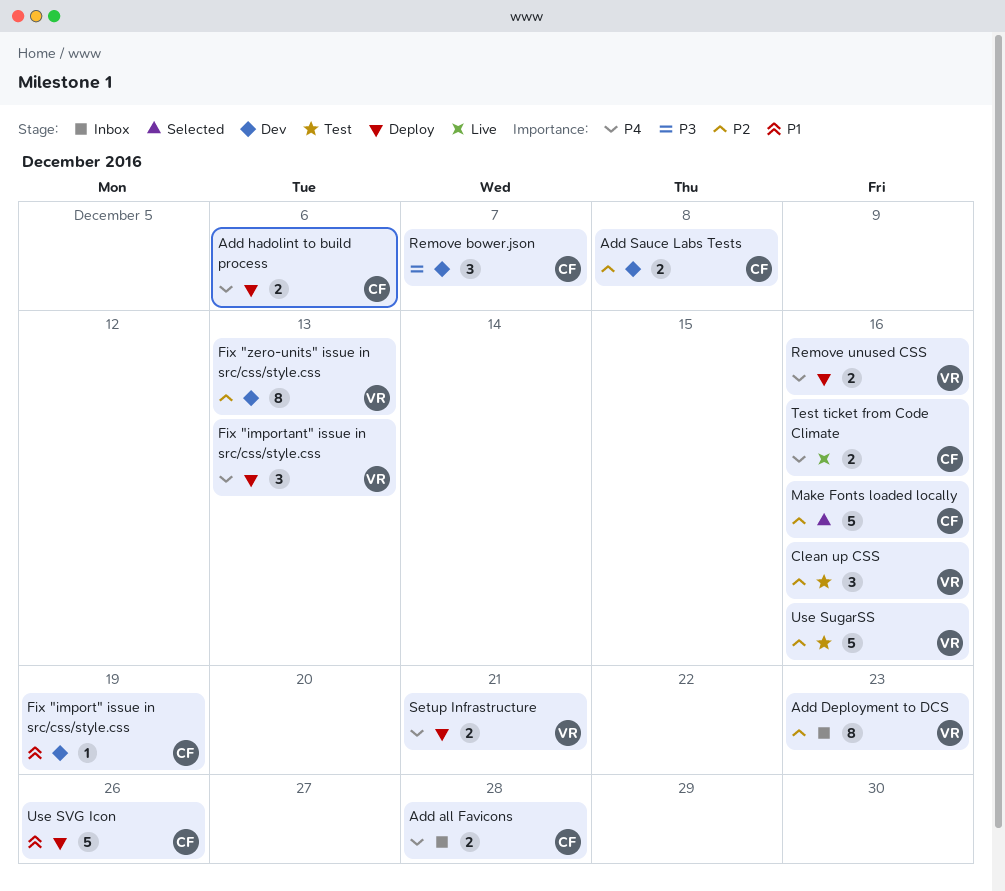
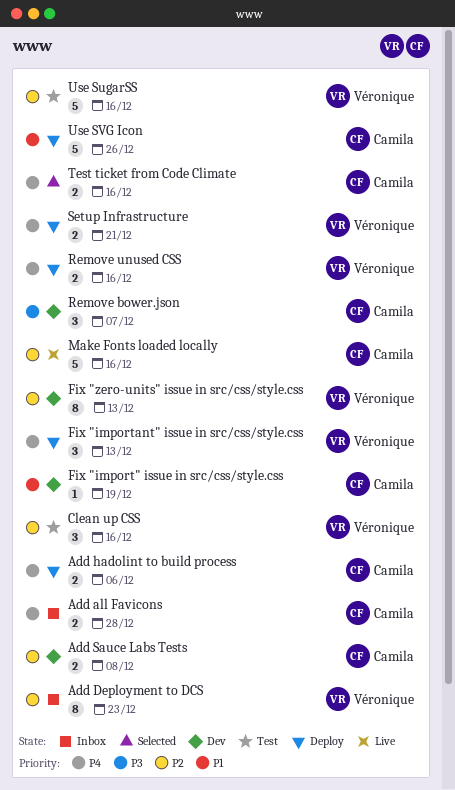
Make Fonts loaded locally, status: Selected -> Live
Test ticket from Code Climate, status: Live -> Selected

